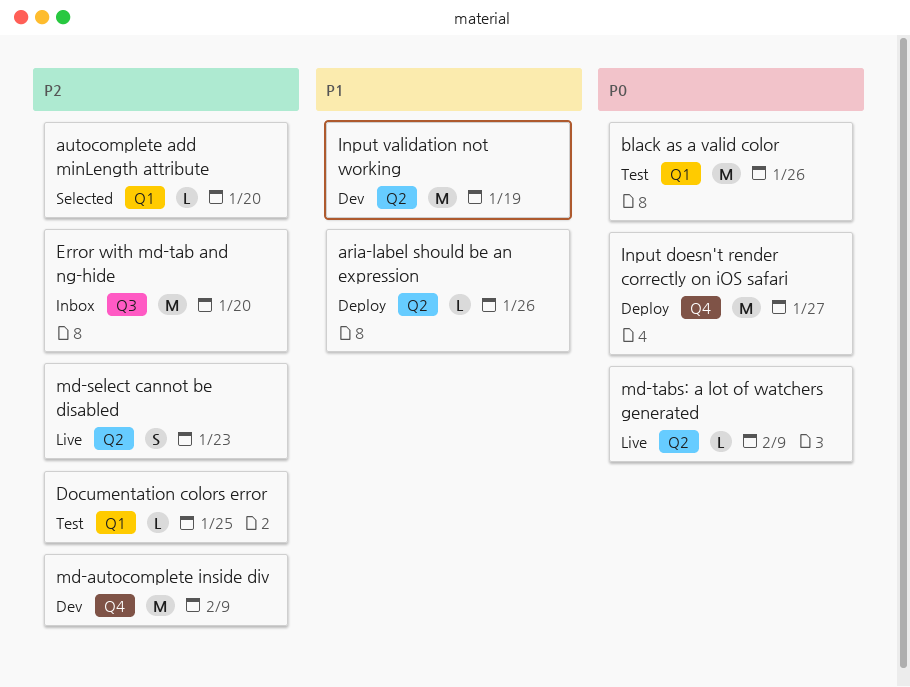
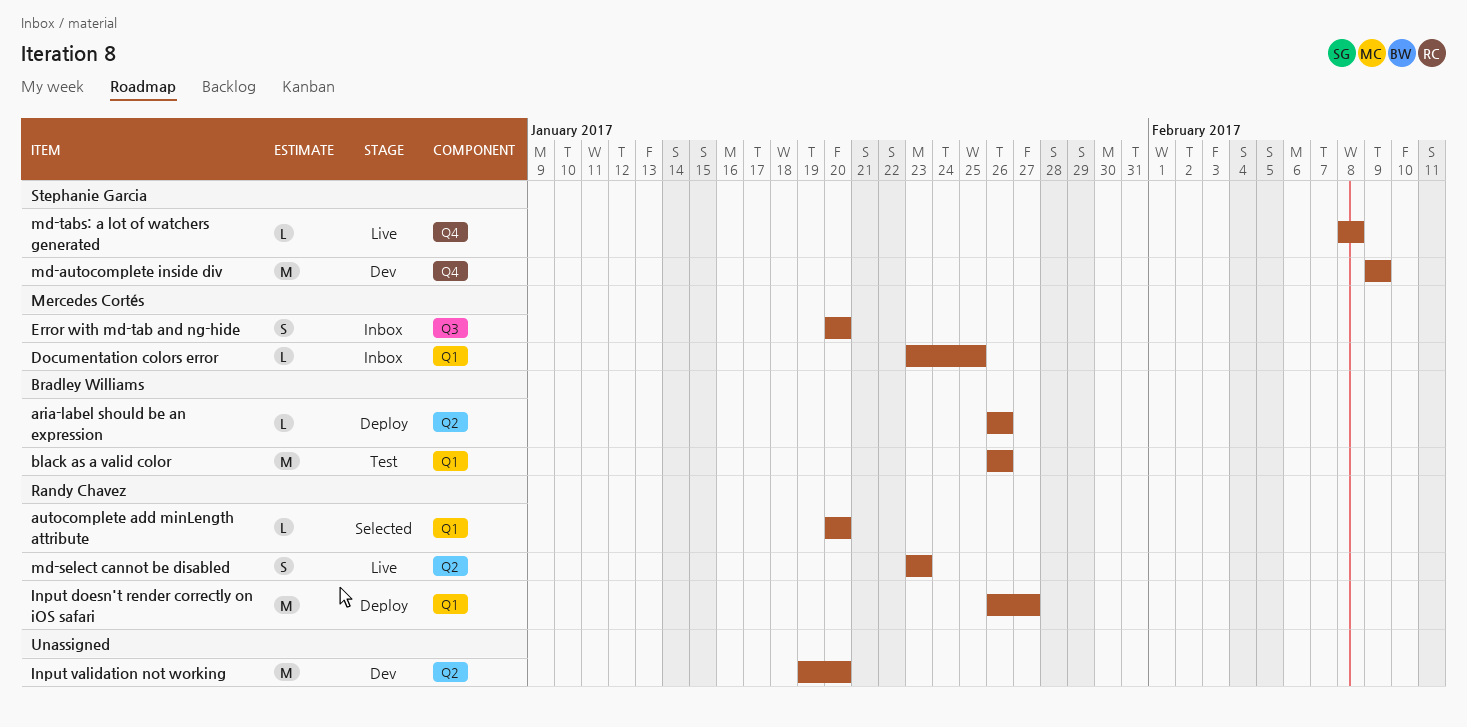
Documentation colors error, status: Test -> Inbox
Error with md-tab and ng-hide, estimate: M -> S
Input doesn't render correctly on iOS safari, label: Q4 -> Q1
Input validation not working, due: Jan 19 -> Jan 20
md-tabs: a lot of watchers generated, label: Q2 -> Q4
md-tabs: a lot of watchers generated, due: Feb 9 -> Feb 8

